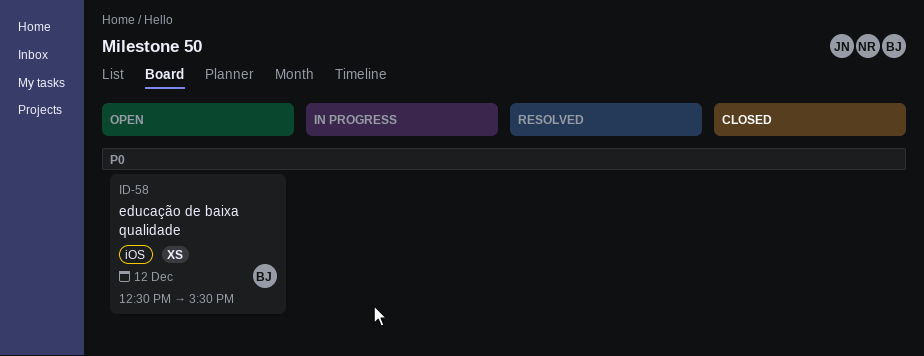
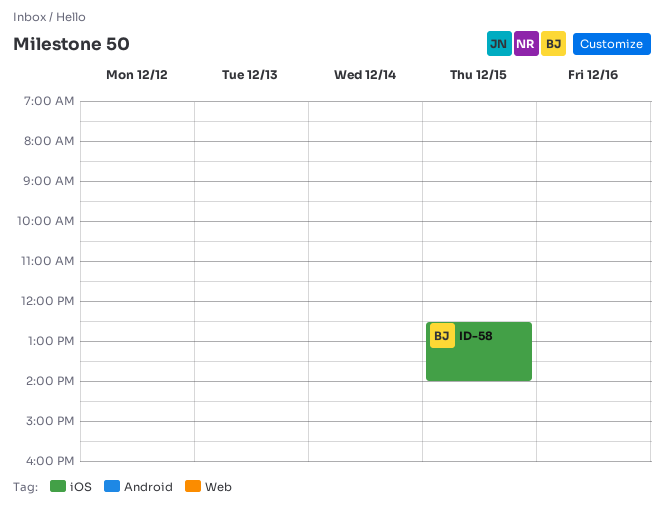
ID-58, day: Dec 12 -> Dec 15
ID-58, ends: 15:30 -> 14:00

